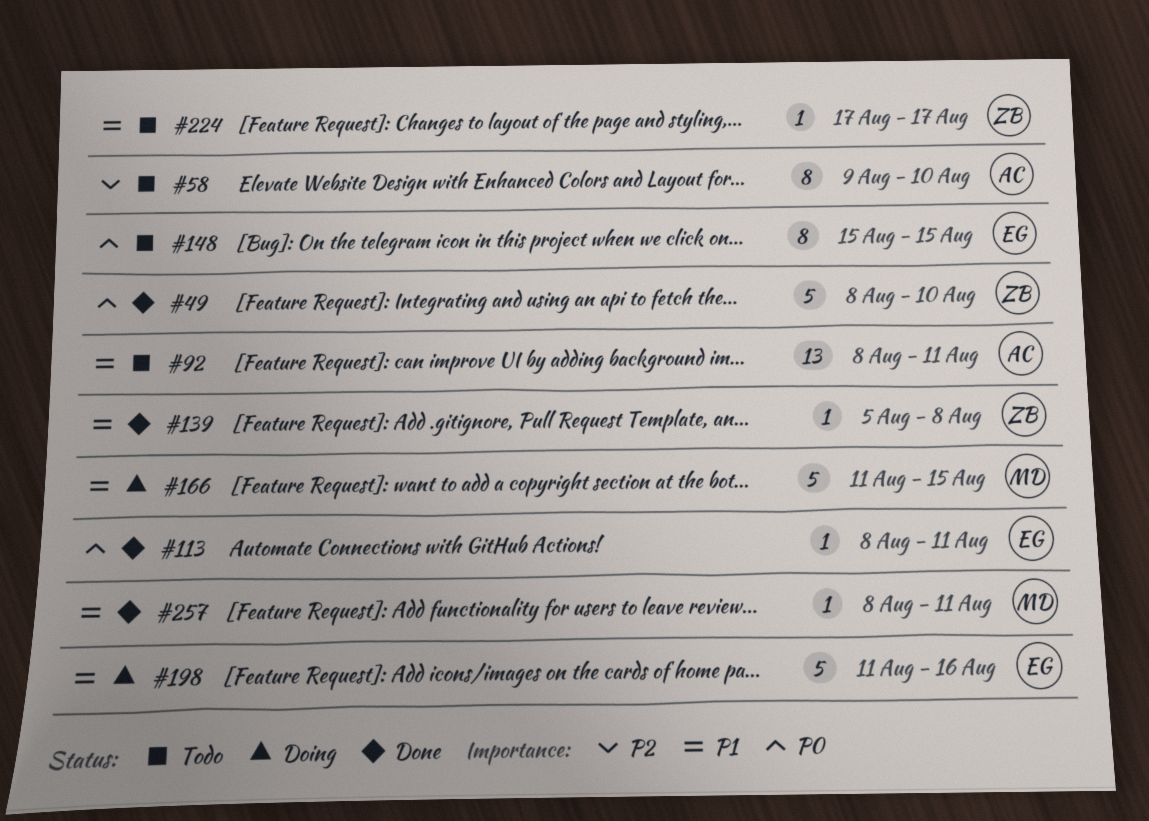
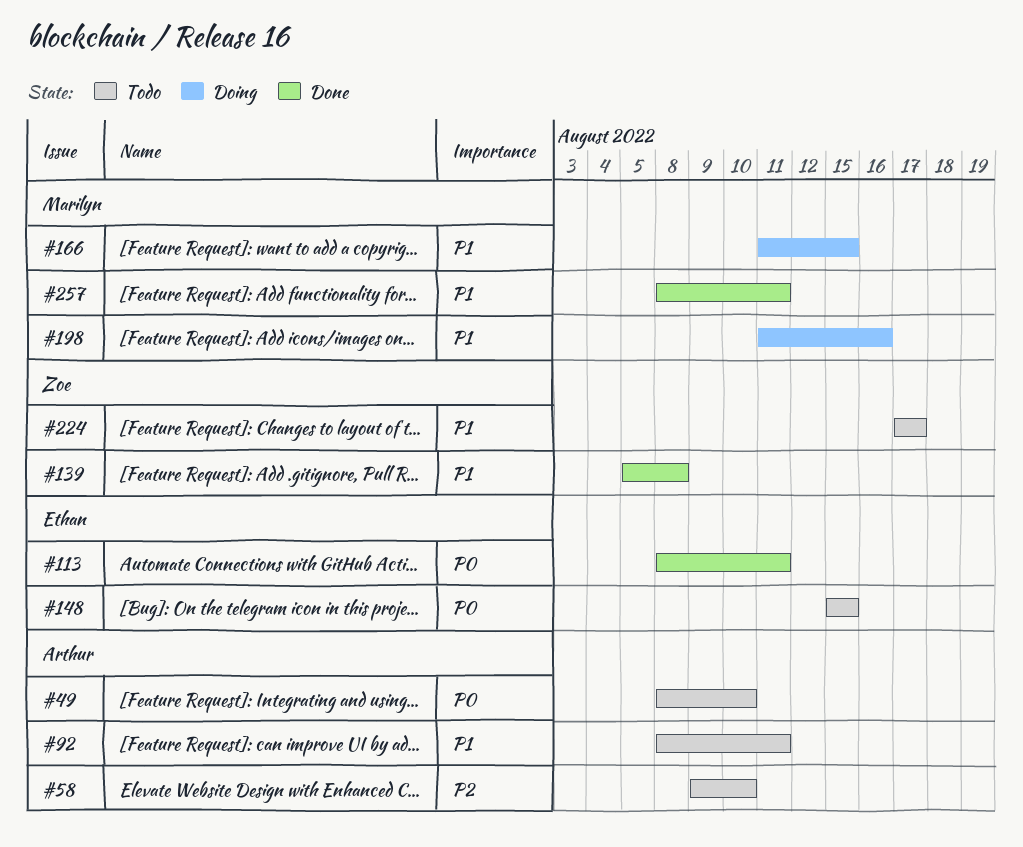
#49, status: Done -> Todo
#49, owner: Zoe -> Arthur
#198, owner: Ethan -> Marilyn

